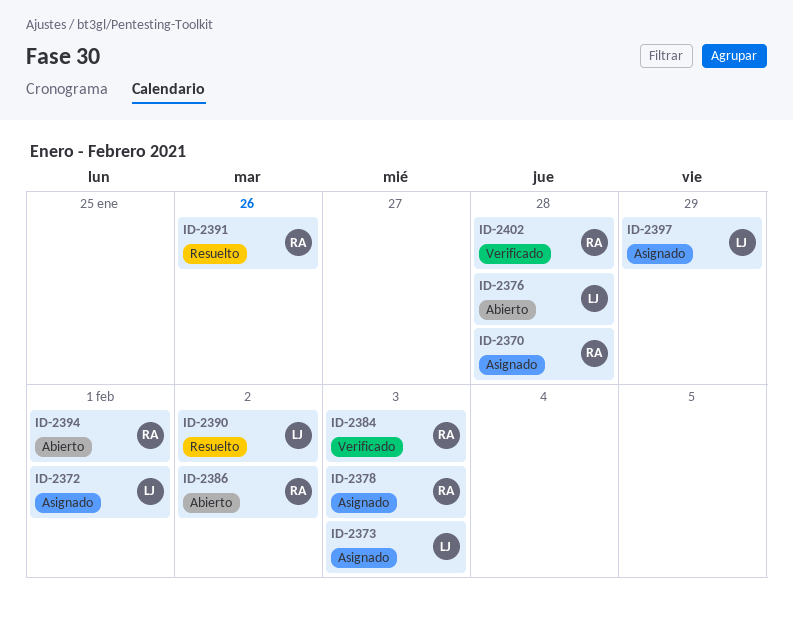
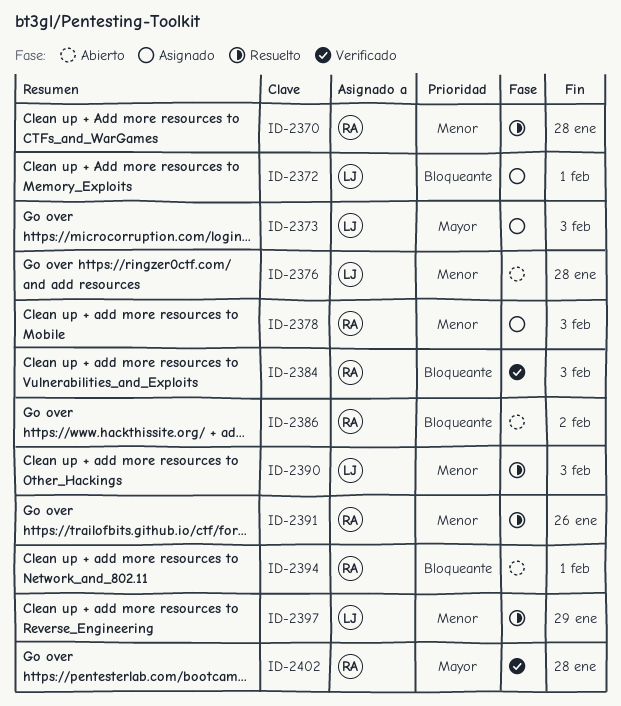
ID-2370, status: Asignado -> Resuelto
ID-2390, due: Feb 2 -> Feb 3
ID-2397, status: Asignado -> Resuelto

